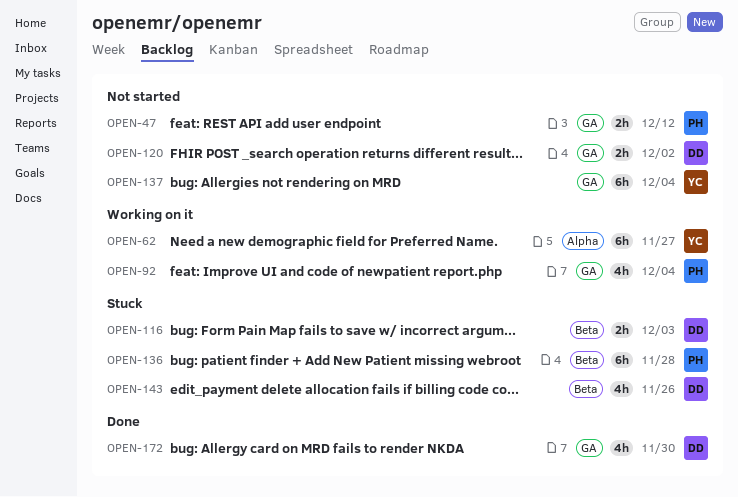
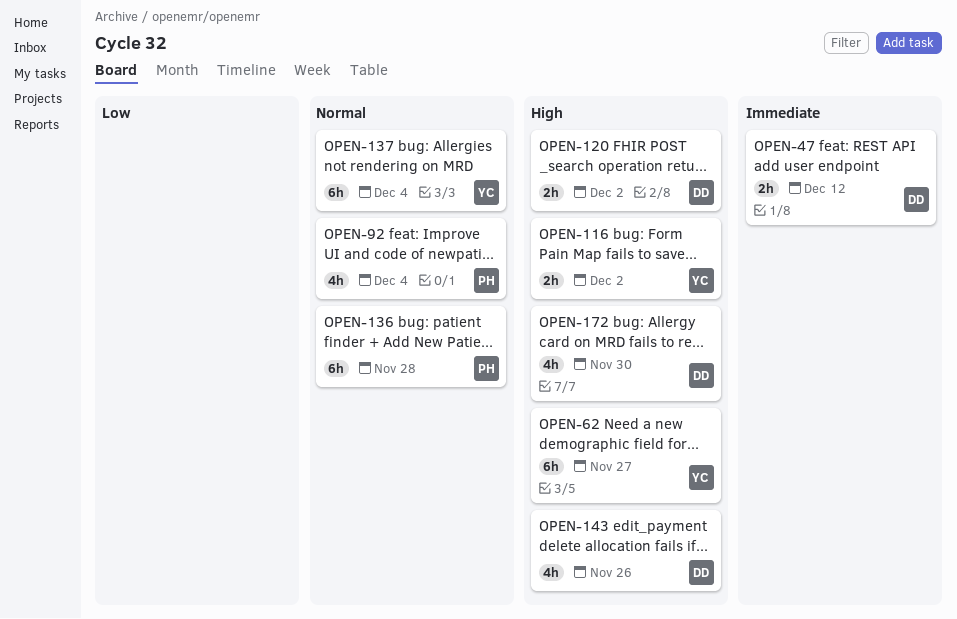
OPEN-47, owner: PH -> DD
OPEN-116, owner: DD -> YC
OPEN-116, due: Dec 3 -> Dec 2

